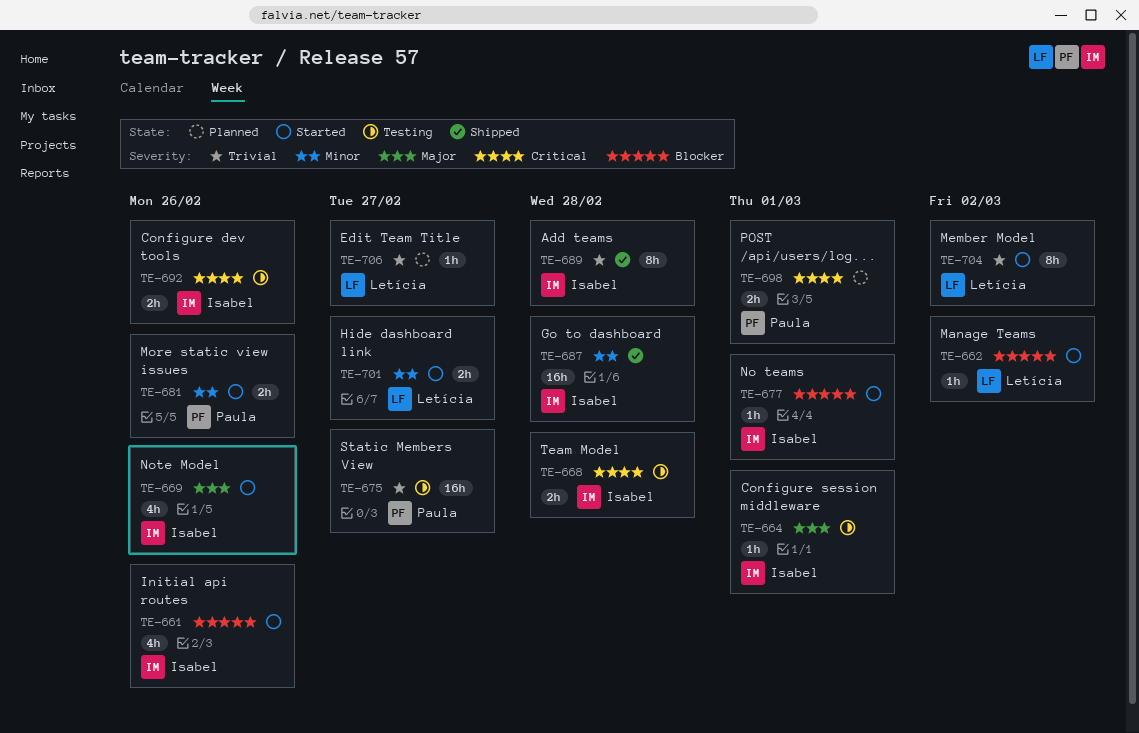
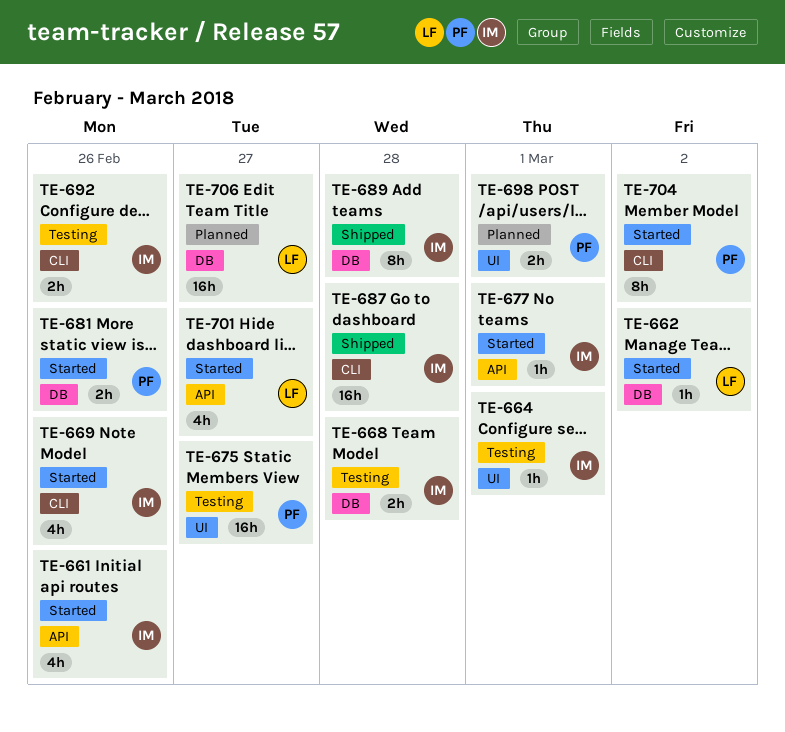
TE-701, estimate: 2h -> 4h
TE-704, owner: Letícia -> Paula
TE-706, estimate: 1h -> 16h

